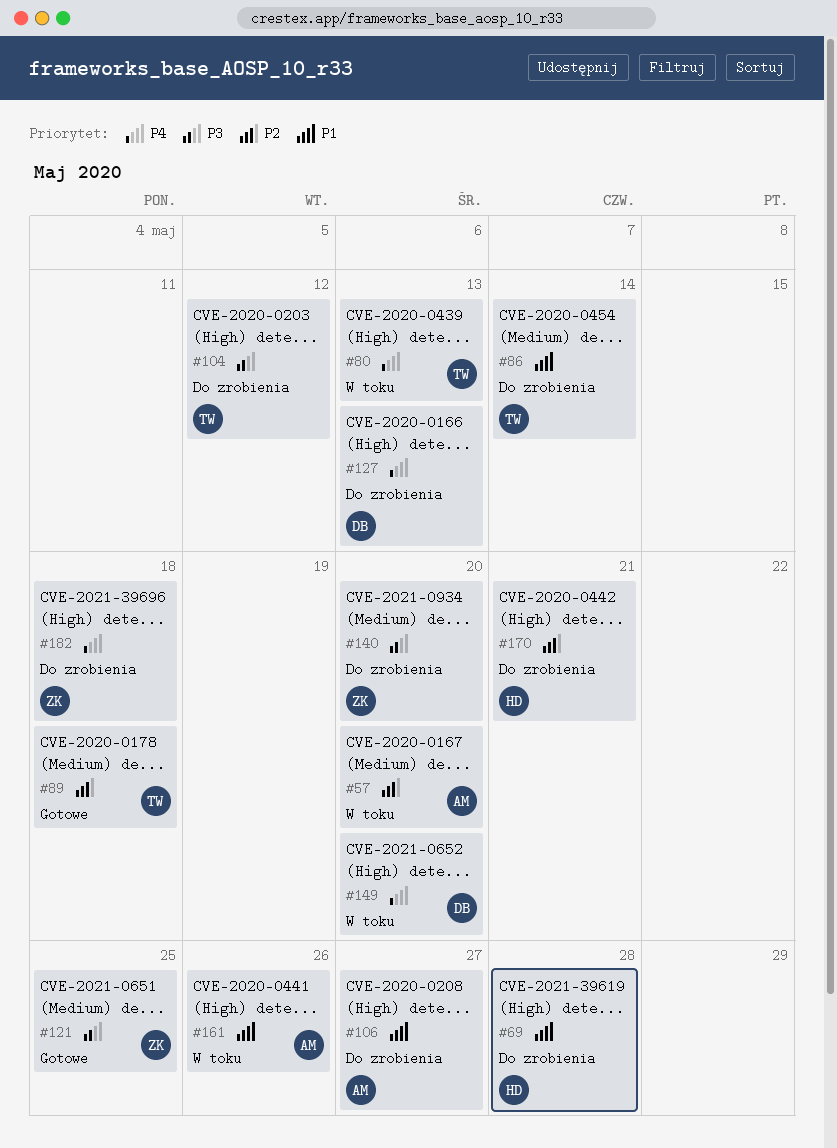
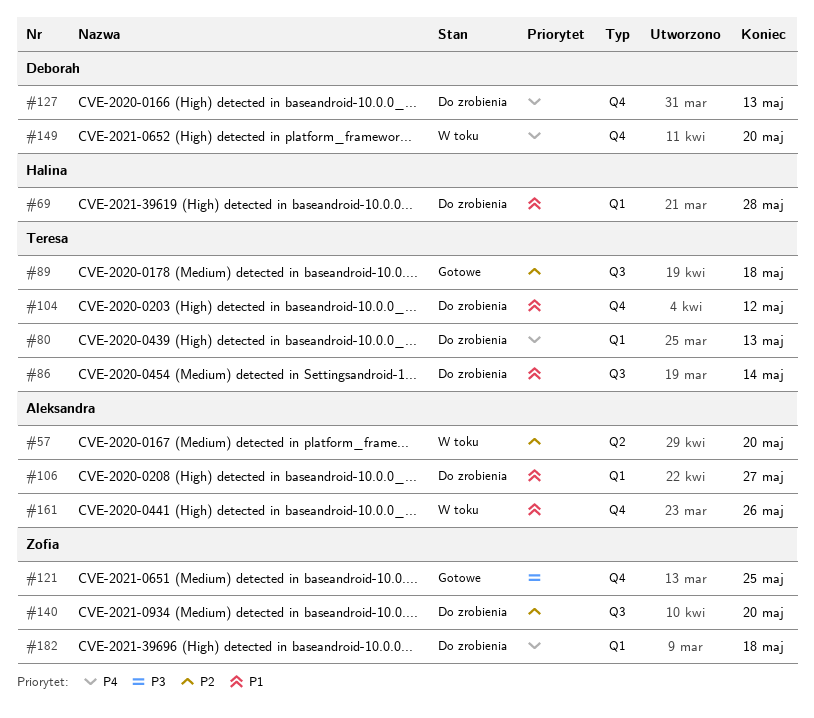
#80, status: W toku -> Do zrobienia
#104, priority: P3 -> P1
#140, priority: P3 -> P2
#170: present -> none

